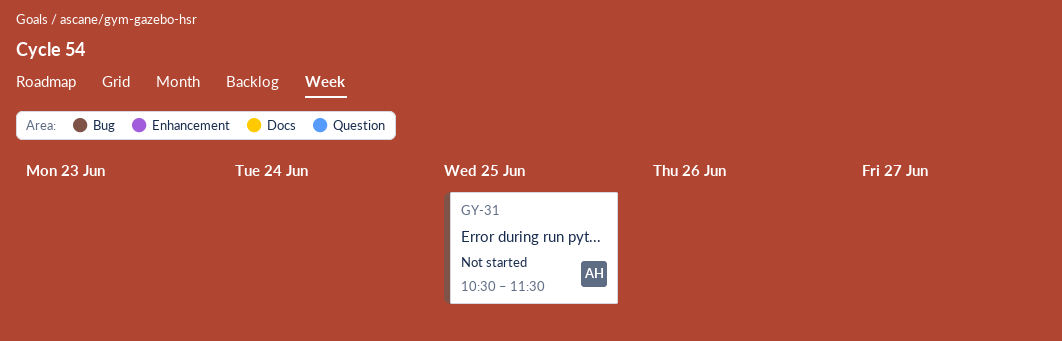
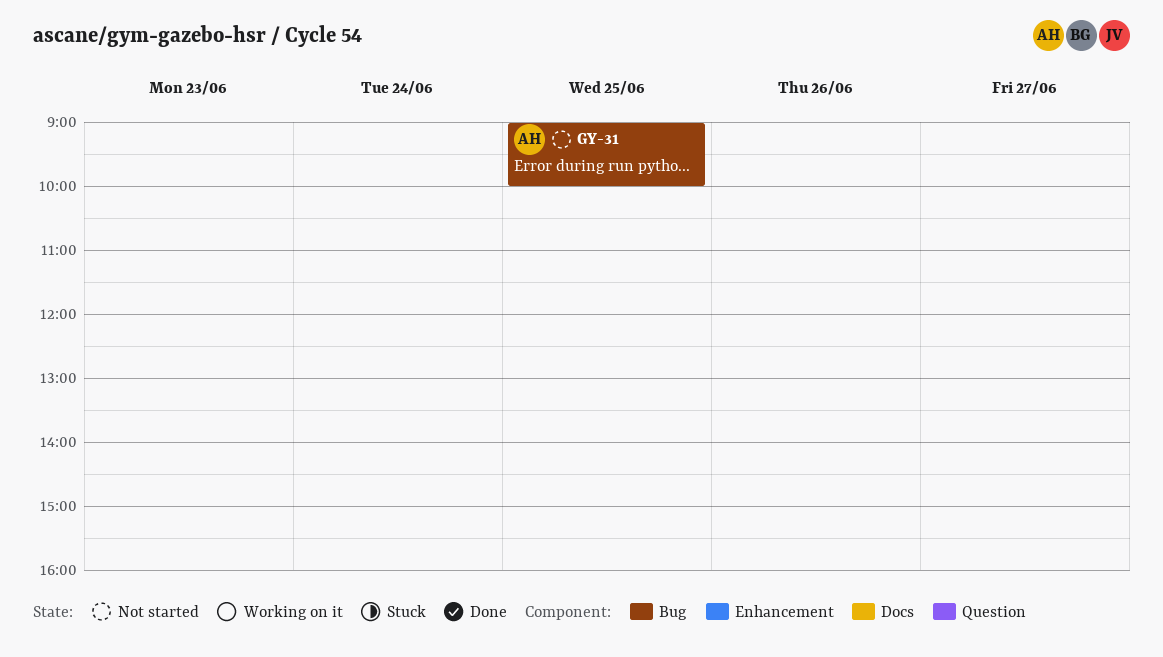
GY-31, begins: 10:30 -> 09:00
GY-31, ends: 11:30 -> 10:00

